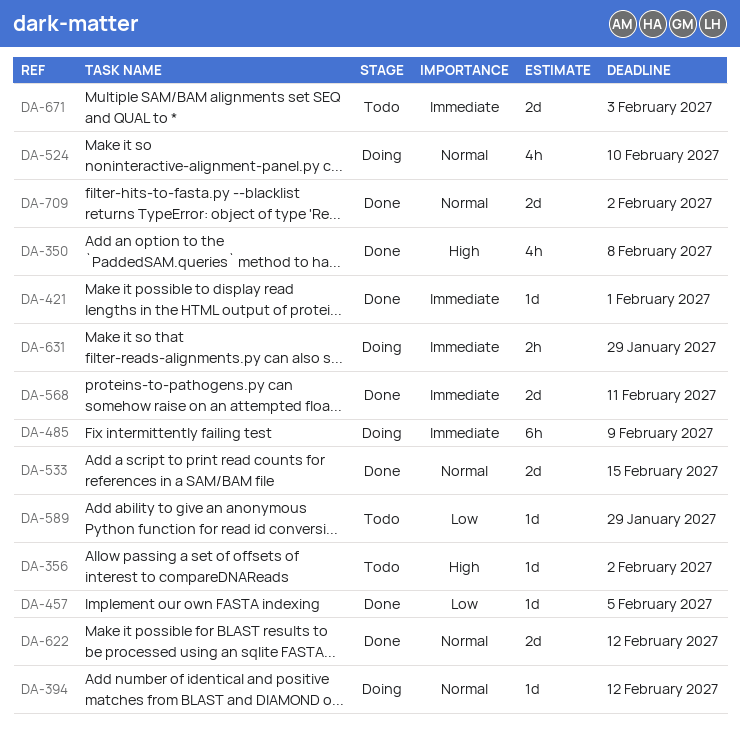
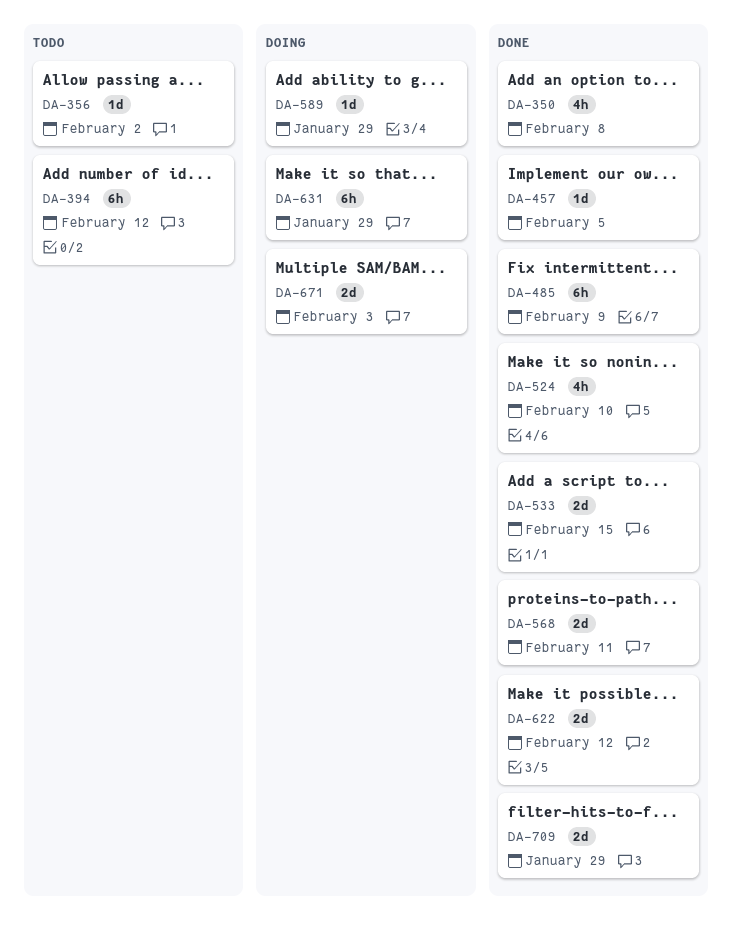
DA-394, status: Doing -> Todo
DA-394, estimate: 1d -> 6h
DA-421: present -> none
DA-485, status: Doing -> Done
DA-524, status: Doing -> Done
DA-589, status: Todo -> Doing
DA-631, estimate: 2h -> 6h
DA-671, status: Todo -> Doing
DA-709, due: Feb 2 -> Jan 29

